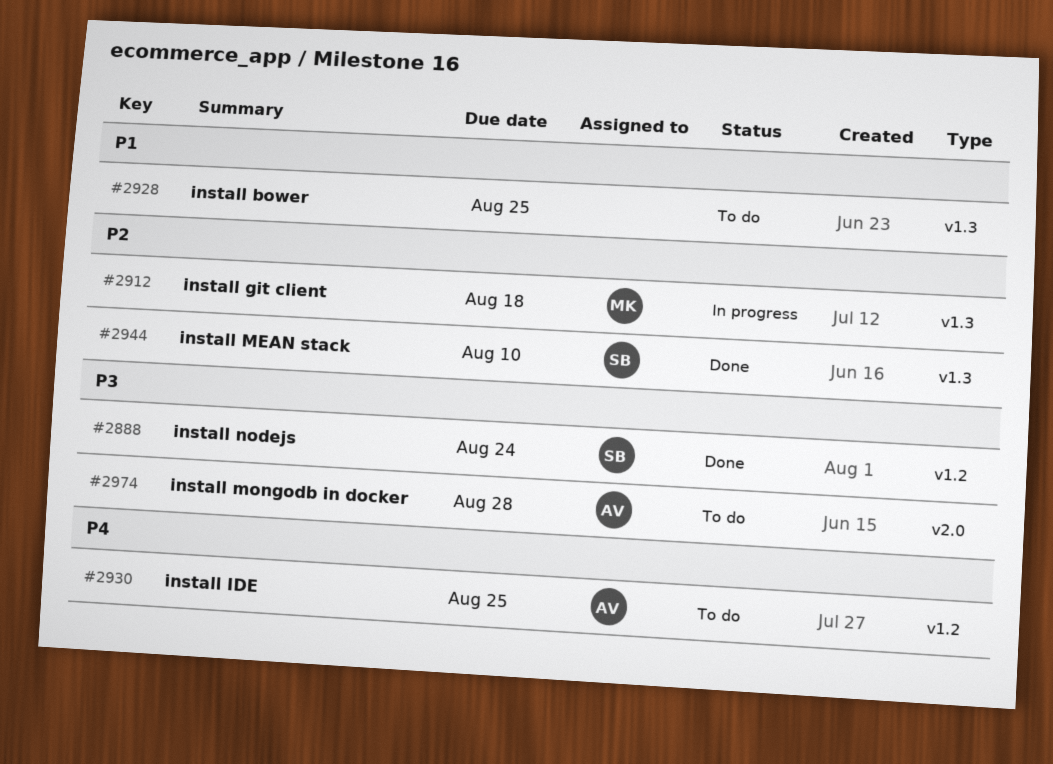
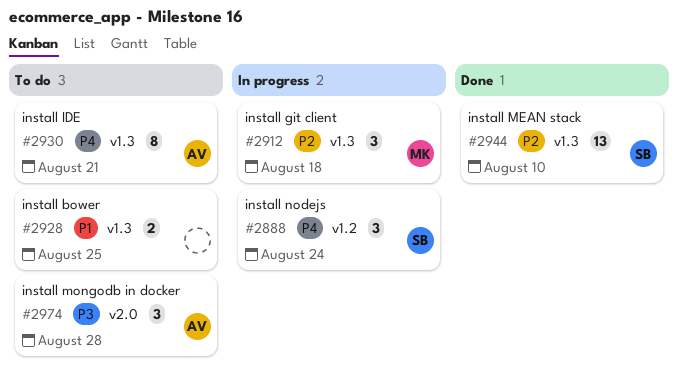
#2888, status: Done -> In progress
#2888, priority: P3 -> P4
#2930, label: v1.2 -> v1.3
#2930, due: Aug 25 -> Aug 21

